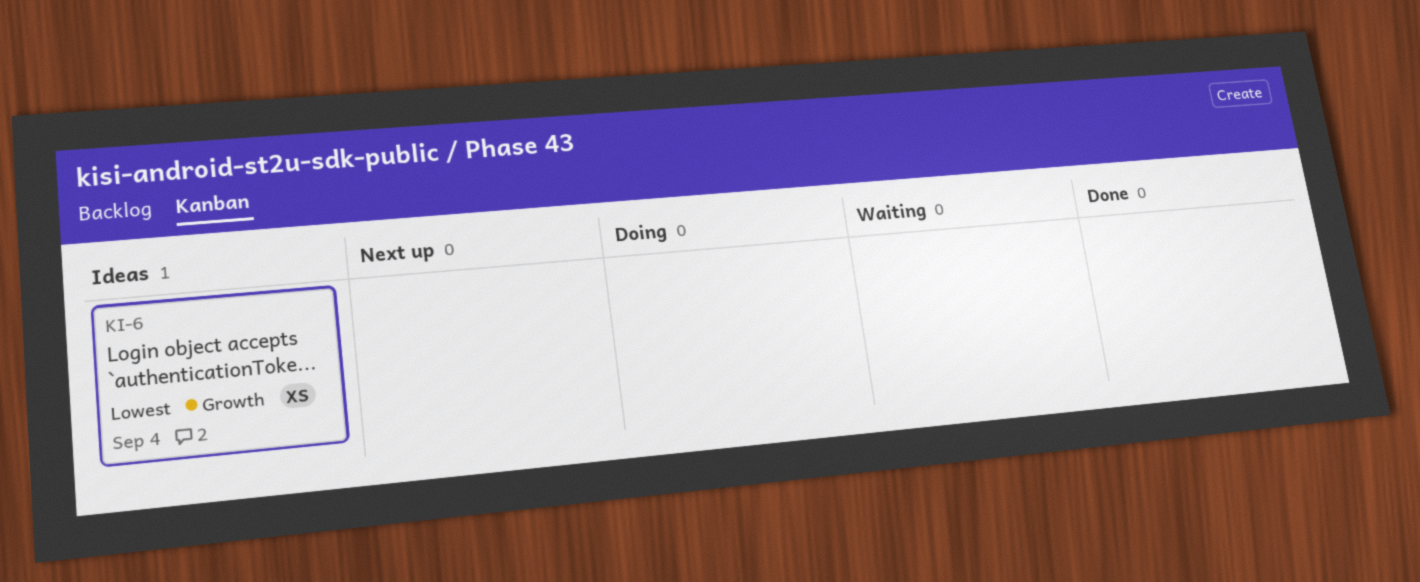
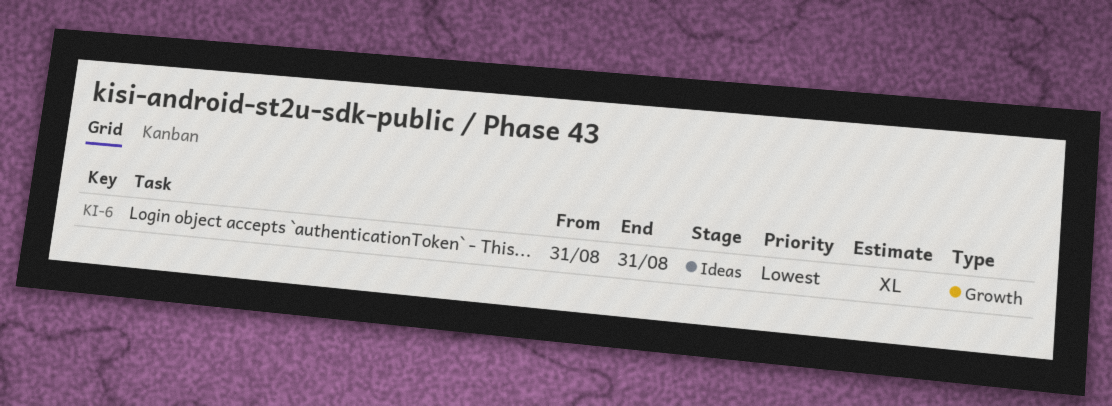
KI-6, estimate: XS -> XL
KI-6, due: Sep 4 -> Aug 31

